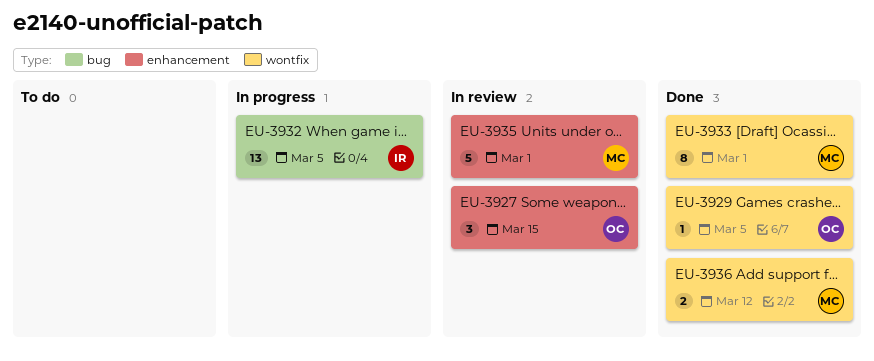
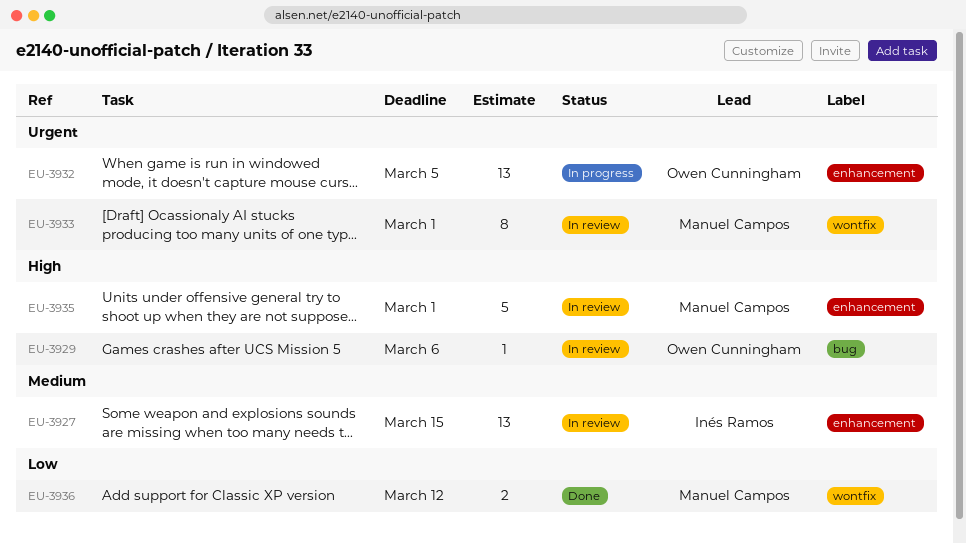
EU-3927, owner: Owen Cunningham -> Inés Ramos
EU-3927, estimate: 3 -> 13
EU-3929, status: Done -> In review
EU-3929, label: wontfix -> bug
EU-3929, due: Mar 5 -> Mar 6
EU-3932, owner: Inés Ramos -> Owen Cunningham
EU-3932, label: bug -> enhancement
EU-3933, status: Done -> In review

